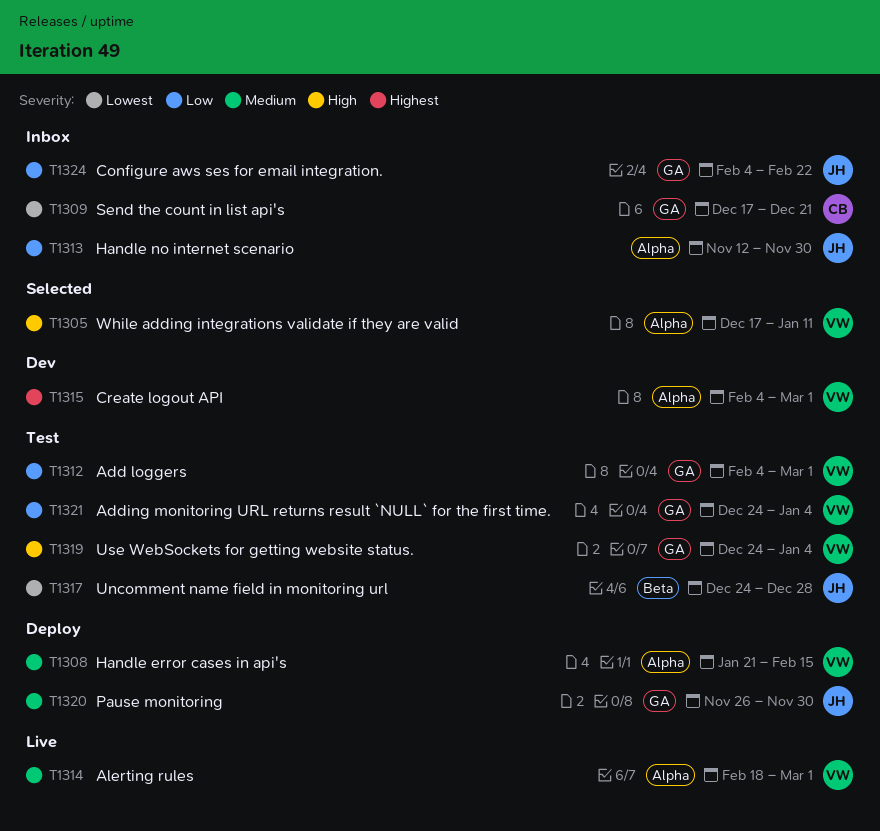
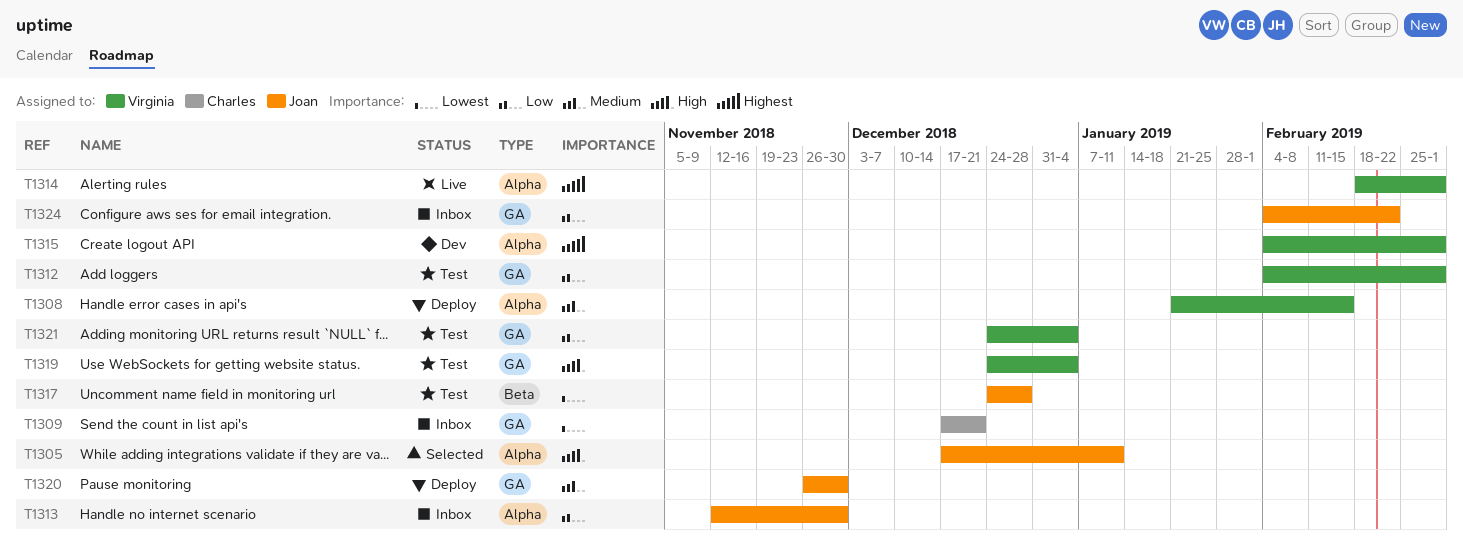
T1305, owner: Virginia -> Joan
T1314, priority: Medium -> Highest

